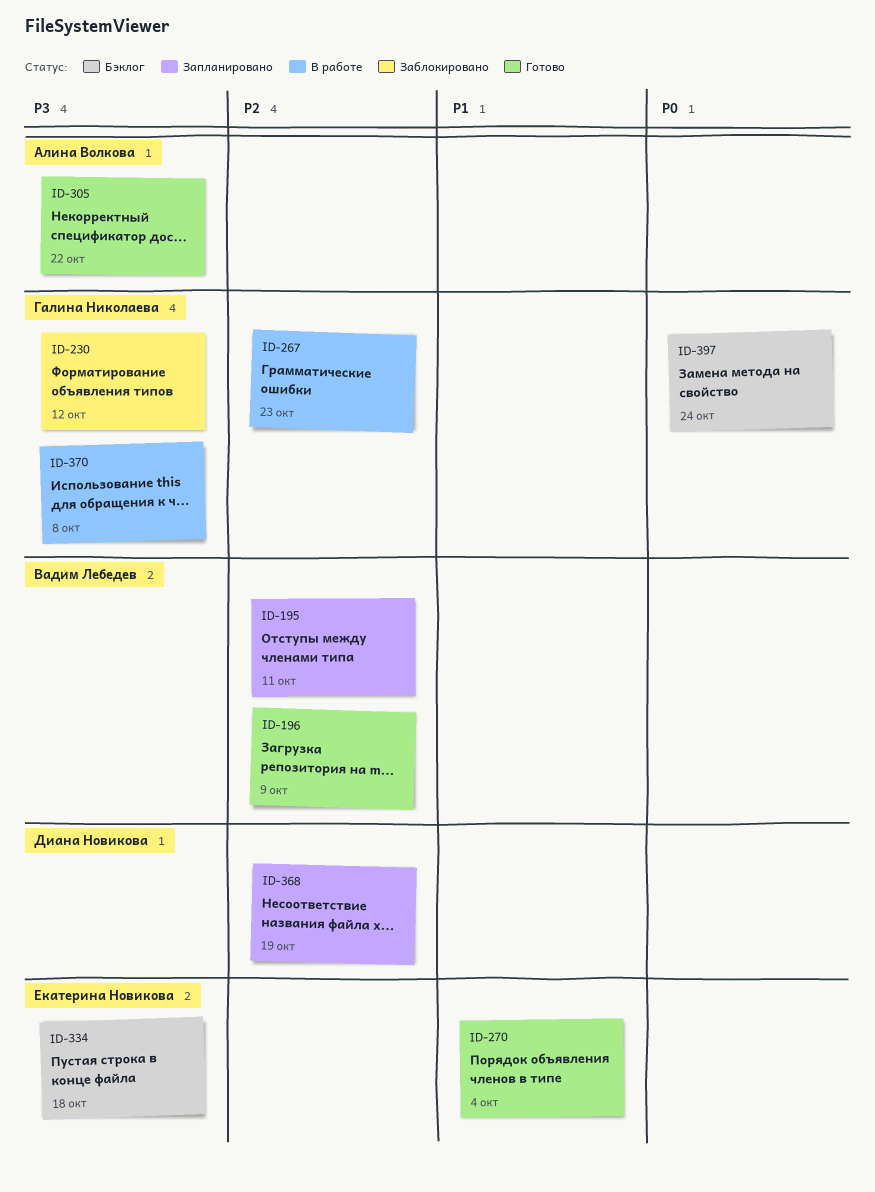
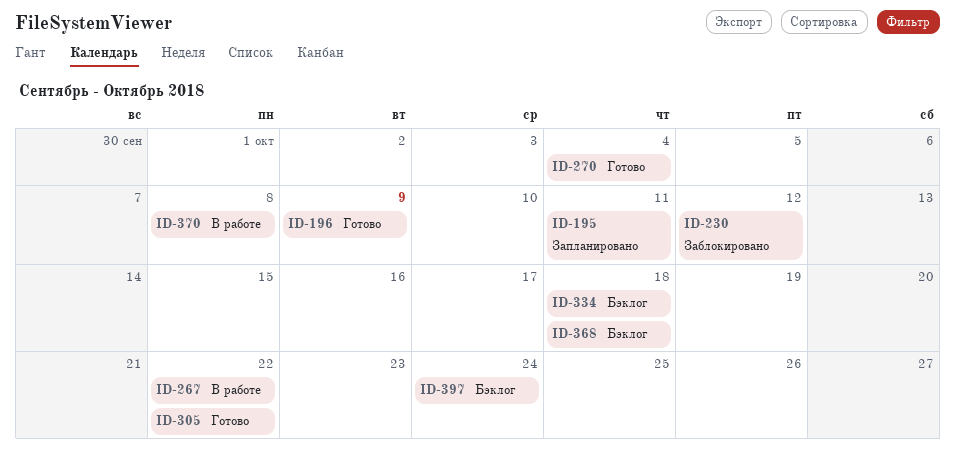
ID-267, due: Oct 23 -> Oct 22
ID-368, status: Запланировано -> Бэклог
ID-368, due: Oct 19 -> Oct 18

